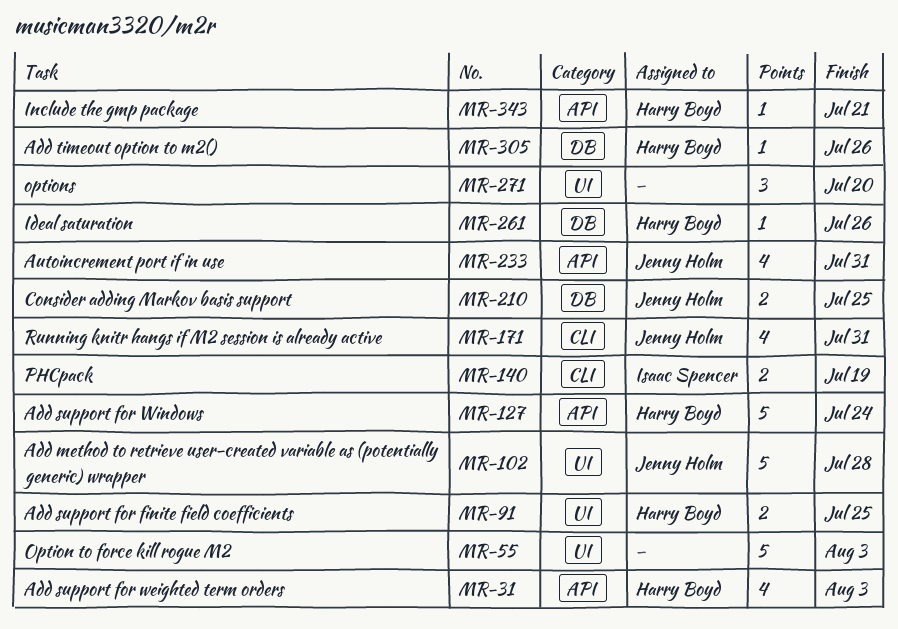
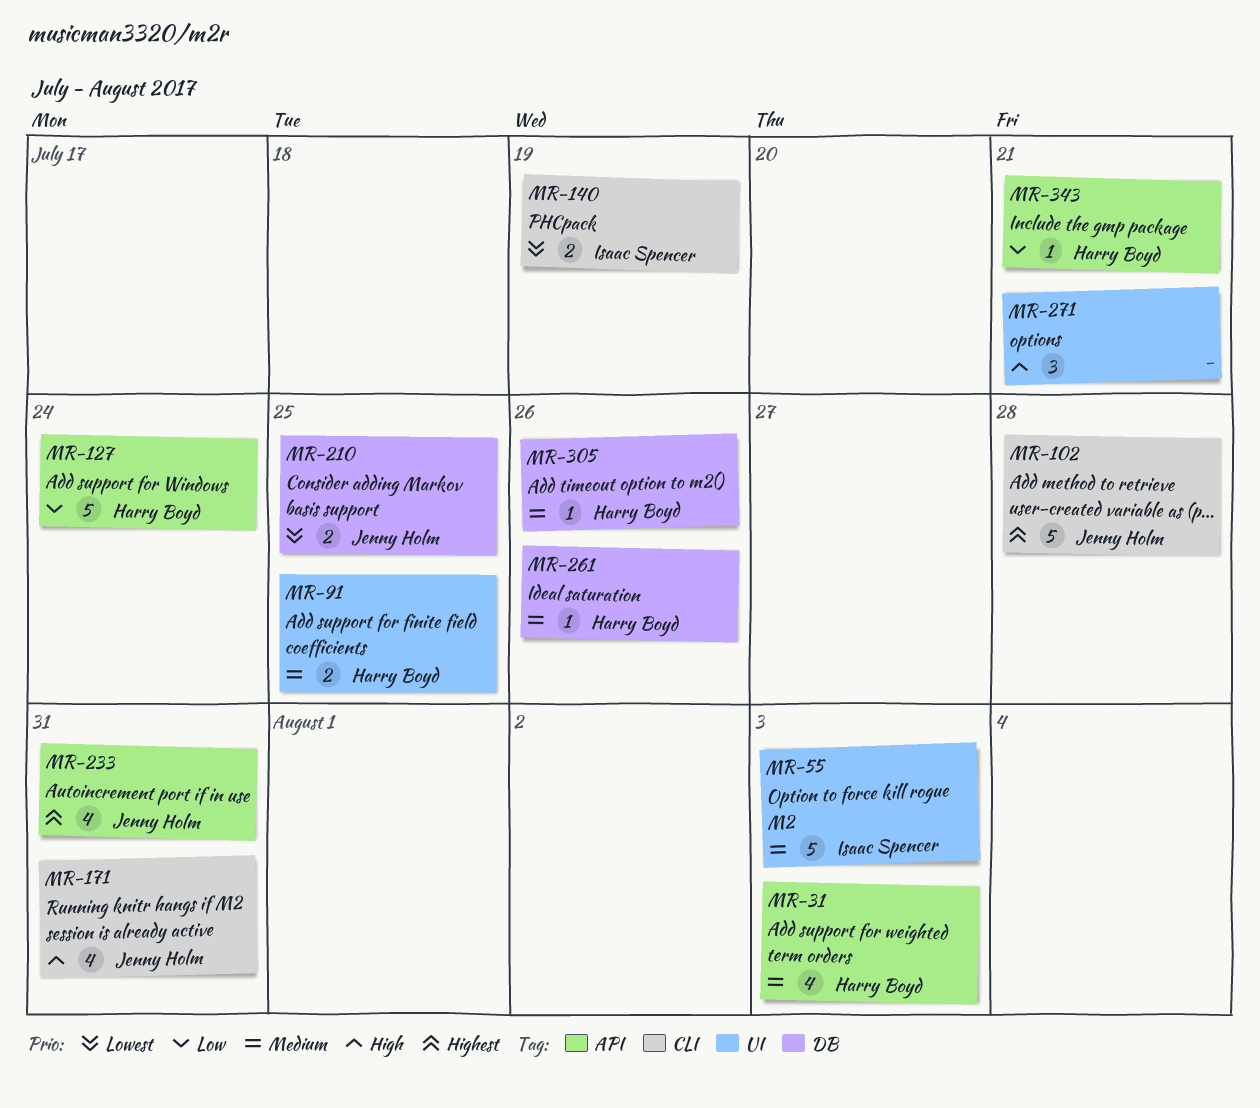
MR-55, owner: none -> Isaac Spencer
MR-102, label: UI -> CLI
MR-271, due: Jul 20 -> Jul 21

